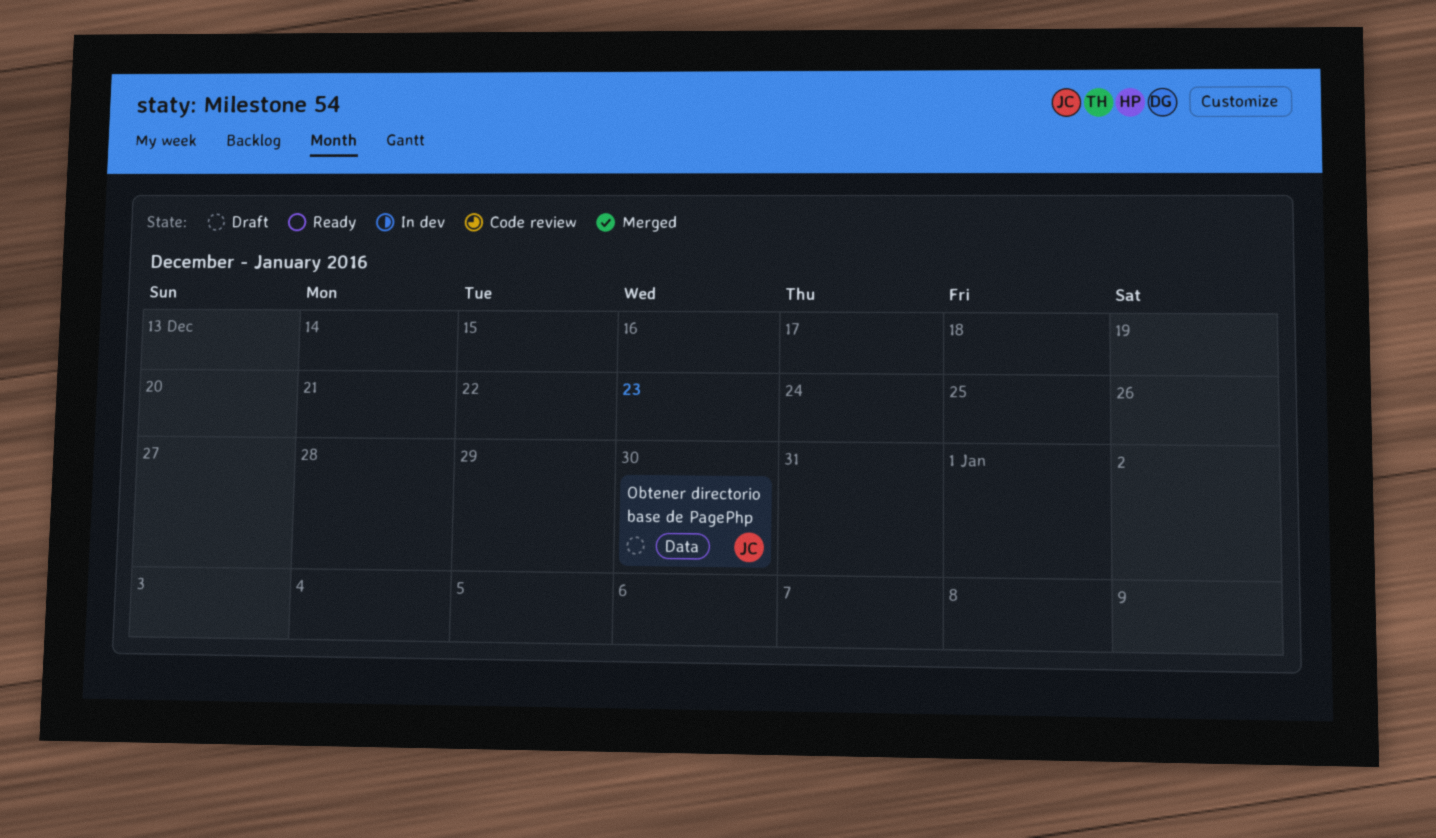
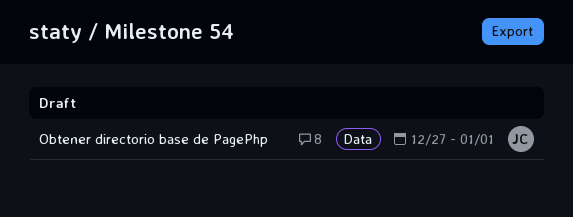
Obtener directorio base de PagePhp, due: Dec 30 -> Jan 1

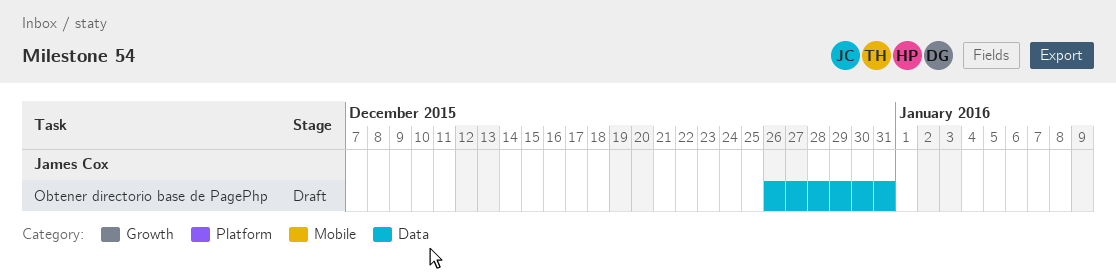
Obtener directorio base de PagePhp, start: Dec 27 -> Dec 26
Obtener directorio base de PagePhp, due: Jan 1 -> Dec 31

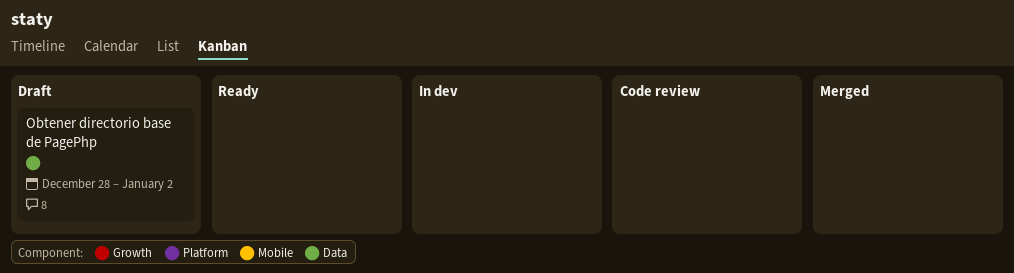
Obtener directorio base de PagePhp, start: Dec 26 -> Dec 28
Obtener directorio base de PagePhp, due: Dec 31 -> Jan 2

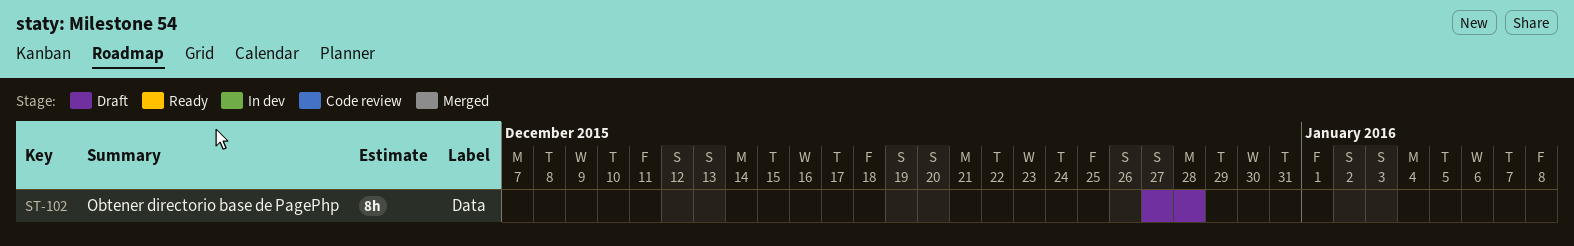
Obtener directorio base de PagePhp, start: Dec 28 -> Dec 27
Obtener directorio base de PagePhp, due: Jan 2 -> Dec 28

